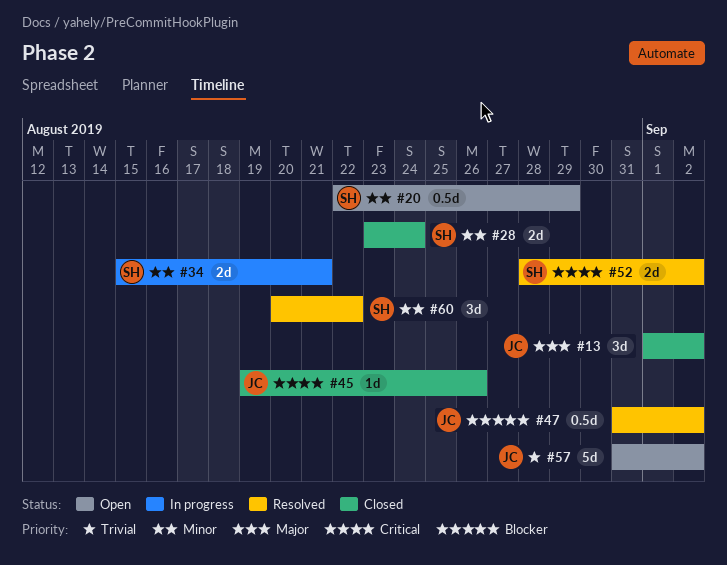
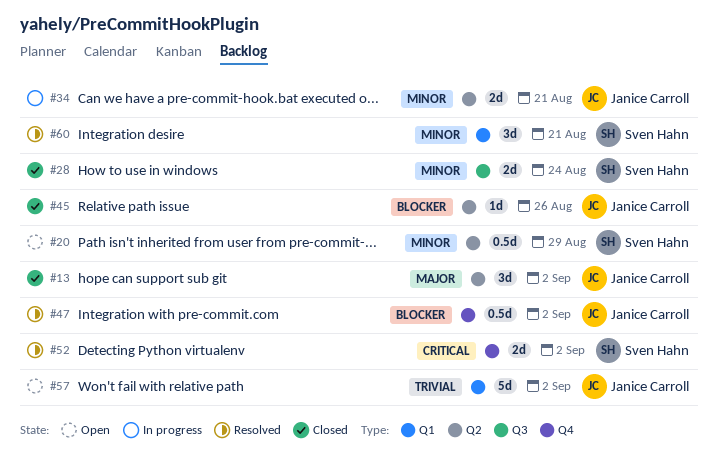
#34, owner: Sven Hahn -> Janice Carroll
#45, priority: Critical -> Blocker
#60, due: Aug 22 -> Aug 21

